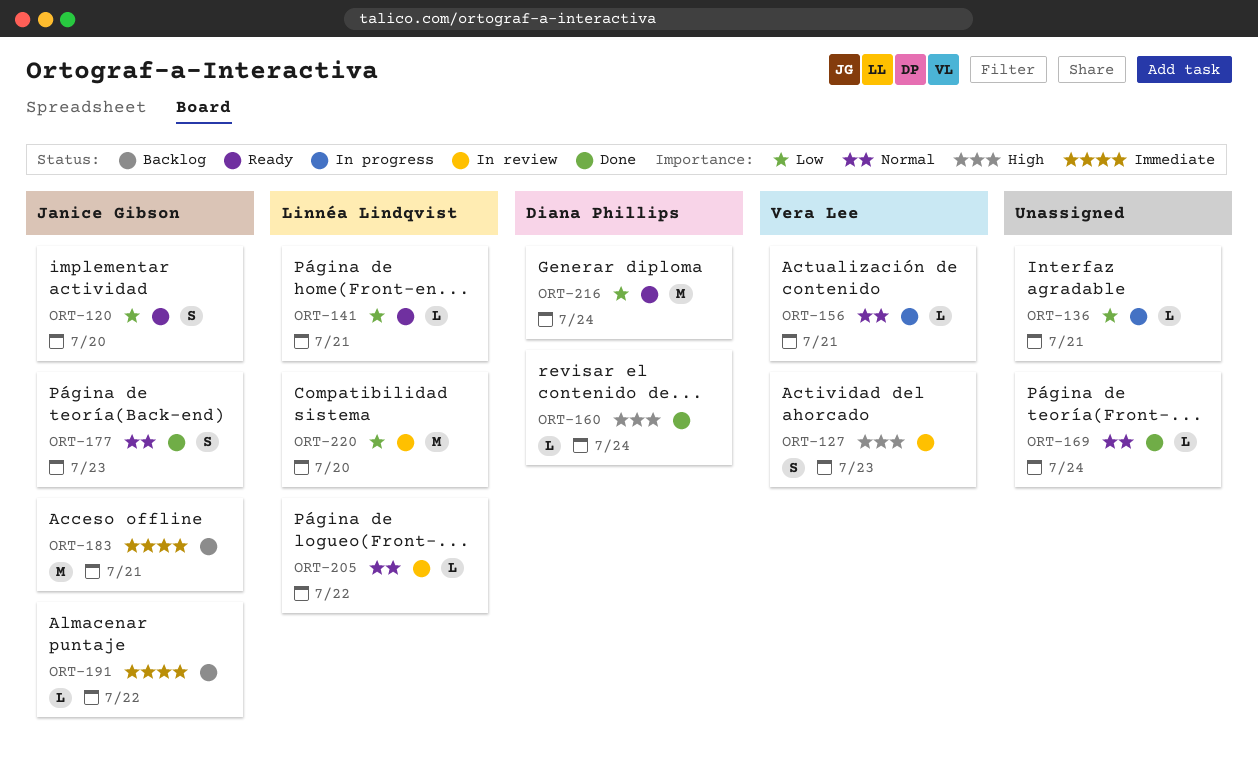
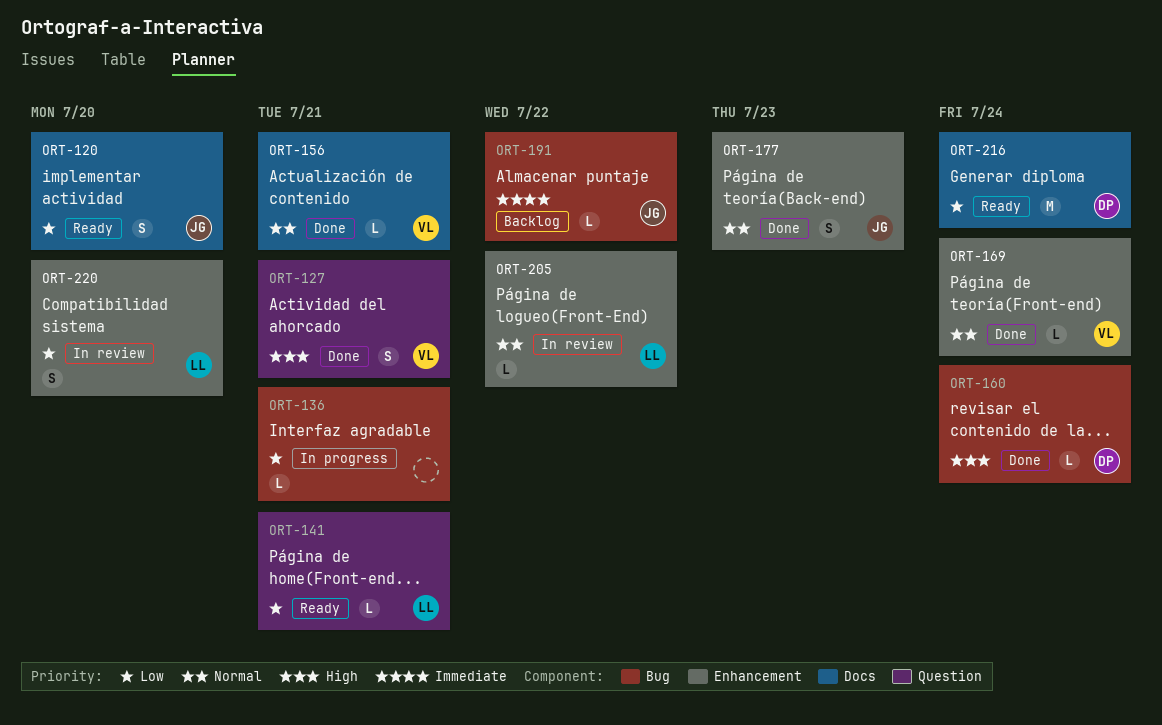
ORT-127, status: In review -> Done
ORT-127, due: Jul 23 -> Jul 21
ORT-156, status: In progress -> Done
ORT-169, owner: none -> Vera Lee
ORT-183: present -> none
ORT-220, estimate: M -> S

